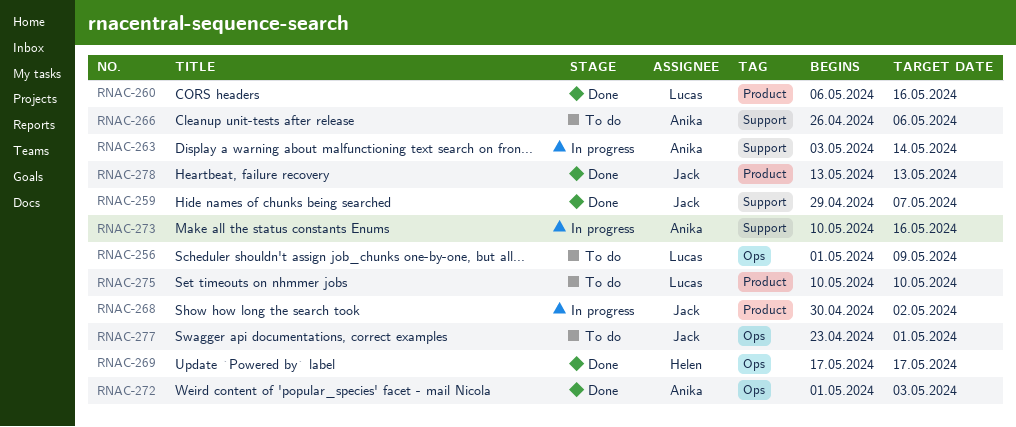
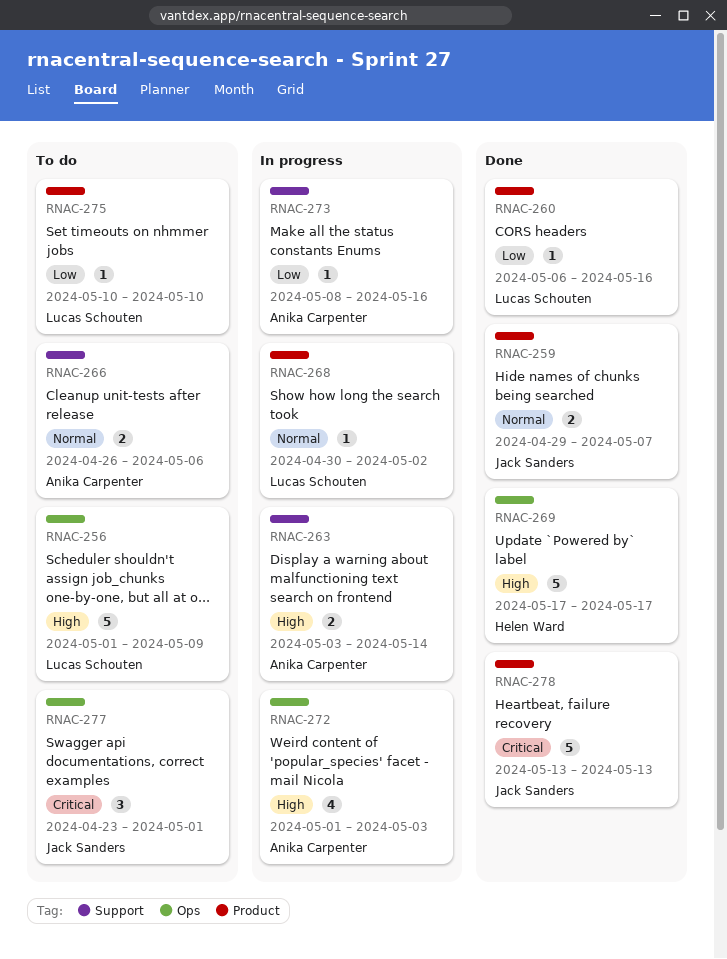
RNAC-259, label: Support -> Product
RNAC-268, owner: Jack Sanders -> Lucas Schouten
RNAC-272, status: Done -> In progress
RNAC-273, start: May 10 -> May 8

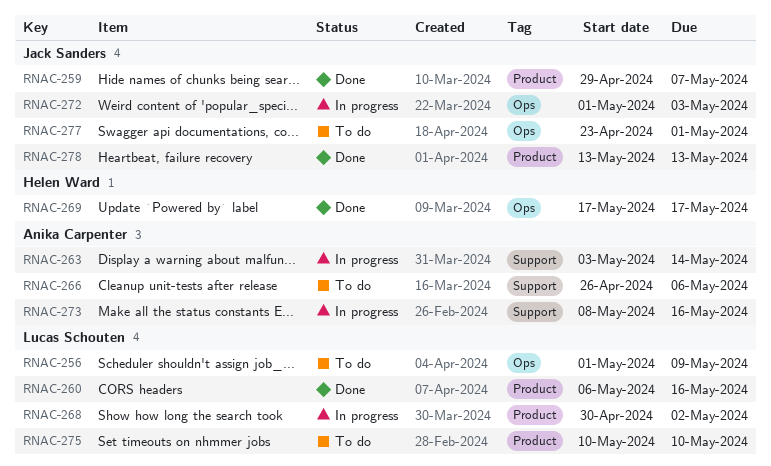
RNAC-272, owner: Anika Carpenter -> Jack Sanders

